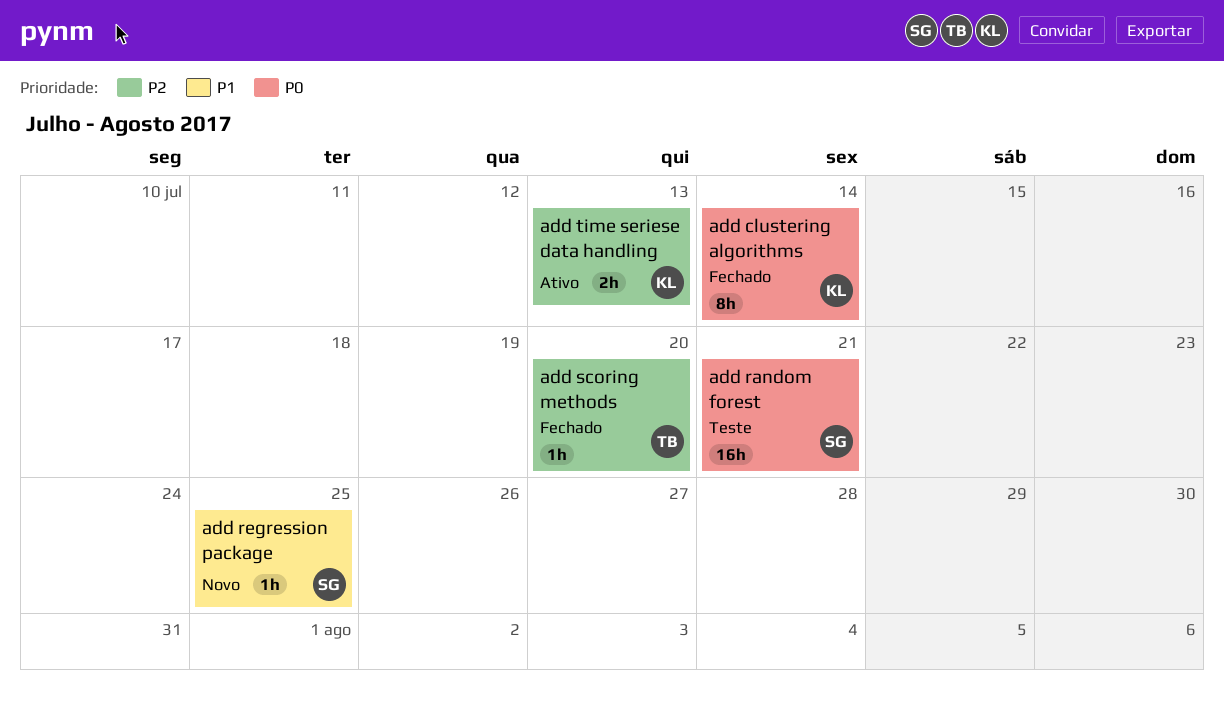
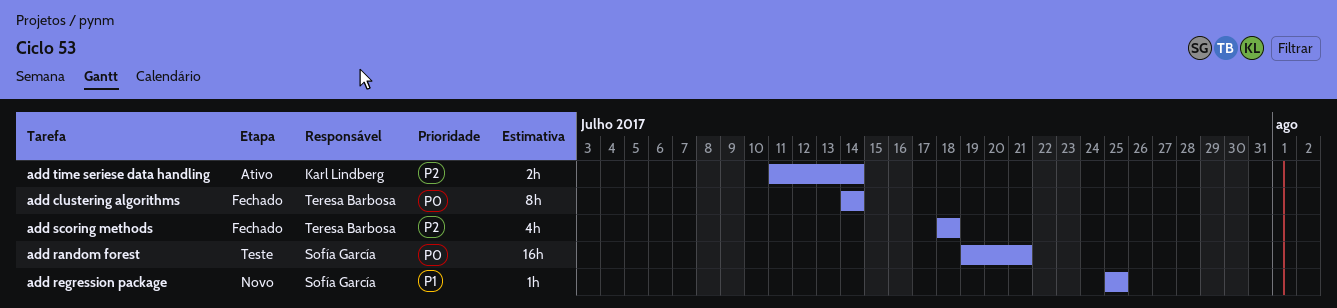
add clustering algorithms, owner: Karl Lindberg -> Teresa Barbosa
add scoring methods, estimate: 1h -> 4h
add scoring methods, due: Jul 20 -> Jul 18
add time seriese data handling, due: Jul 13 -> Jul 14

